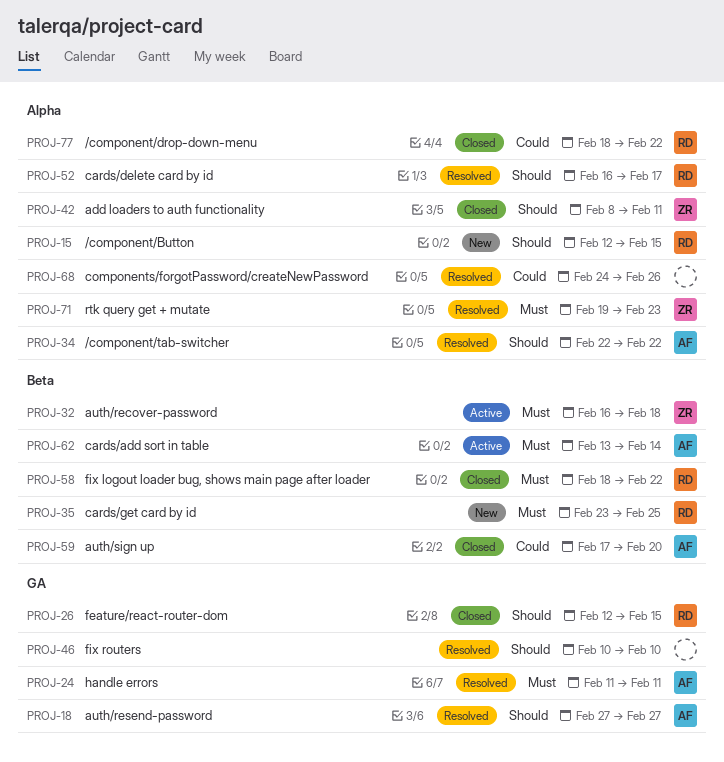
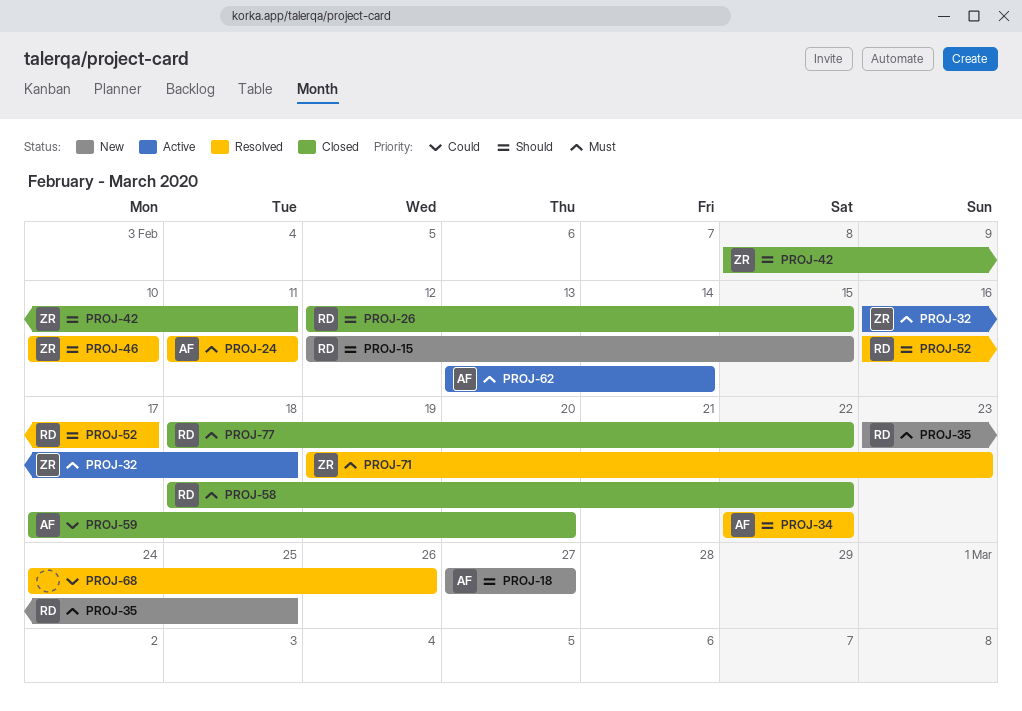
PROJ-18, status: Resolved -> New
PROJ-46, owner: none -> ZR
PROJ-77, priority: Could -> Must

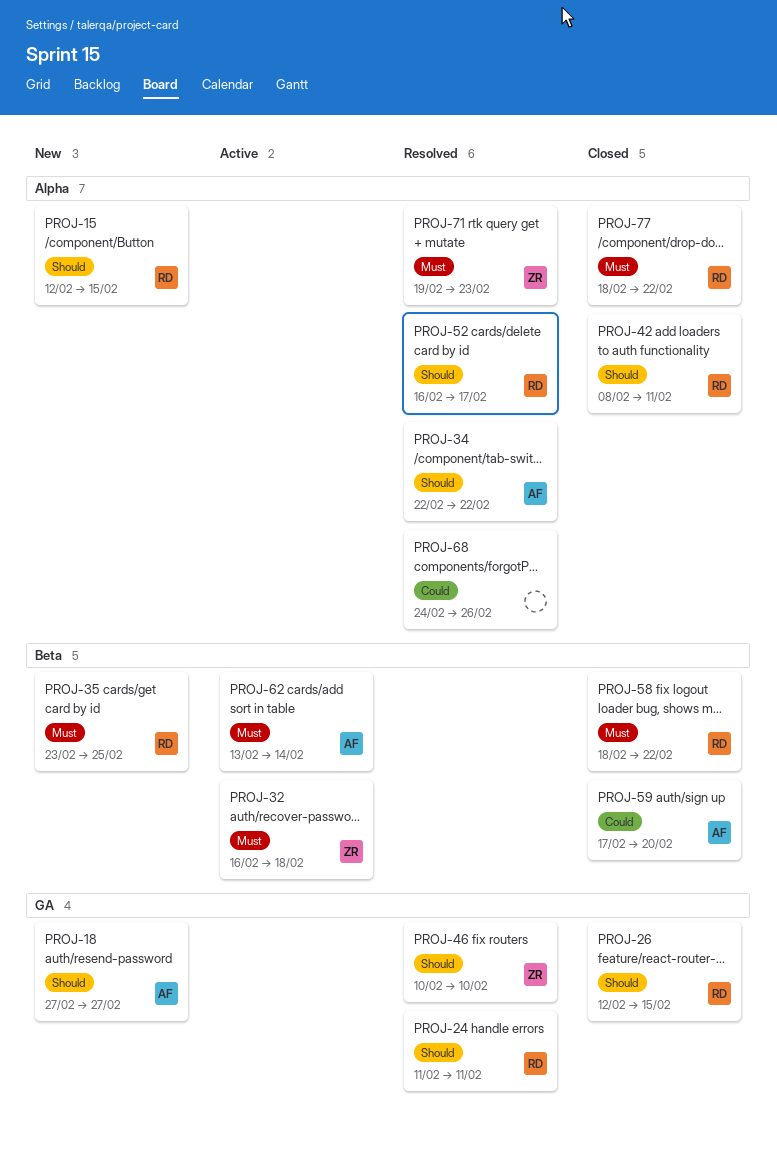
PROJ-24, owner: AF -> RD
PROJ-24, priority: Must -> Should
PROJ-42, owner: ZR -> RD

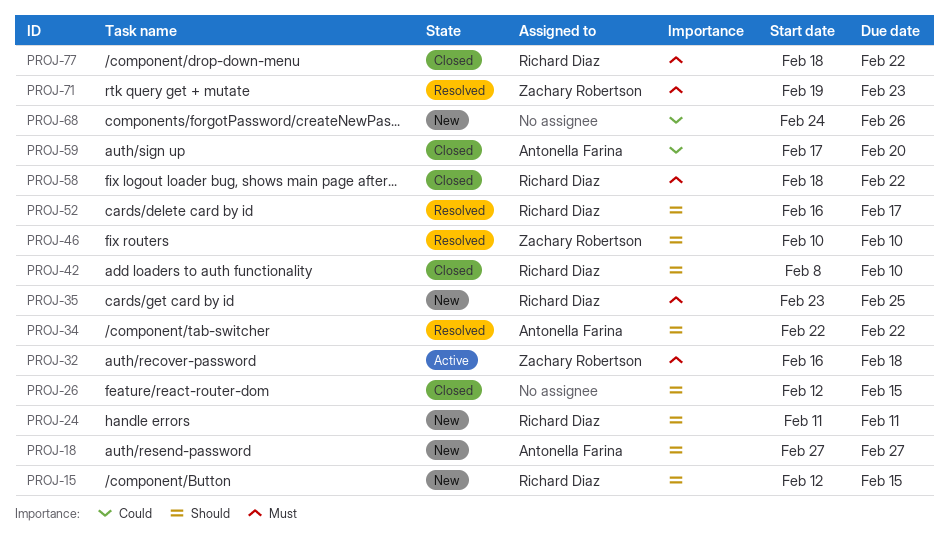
PROJ-24, status: Resolved -> New
PROJ-26, owner: Richard Diaz -> none
PROJ-42, due: Feb 11 -> Feb 10
PROJ-62: present -> none
PROJ-68, status: Resolved -> New

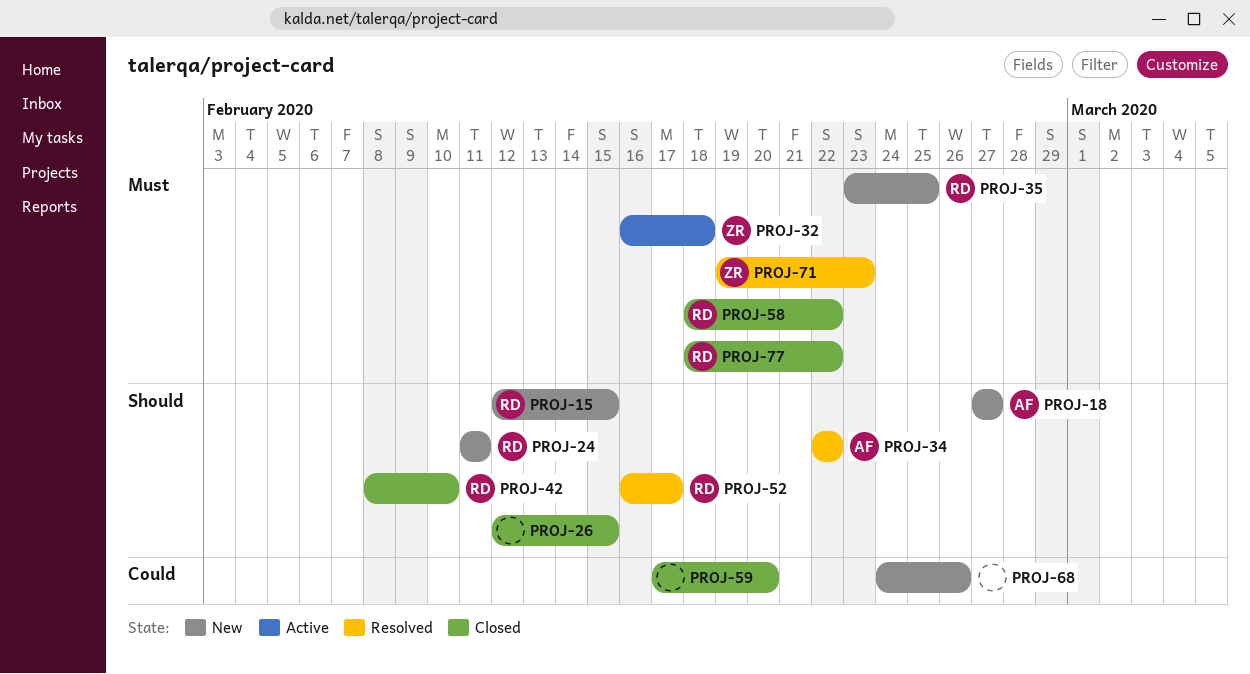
PROJ-46: present -> none
PROJ-59, owner: Antonella Farina -> none

